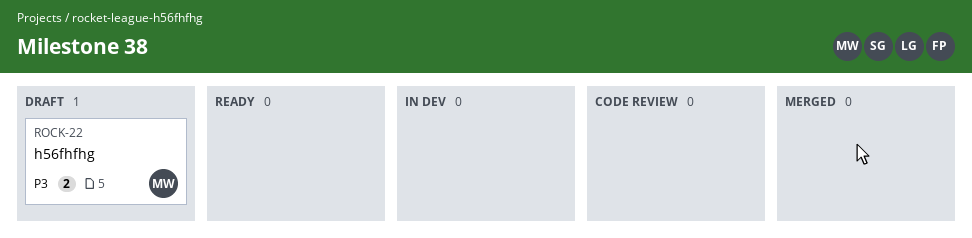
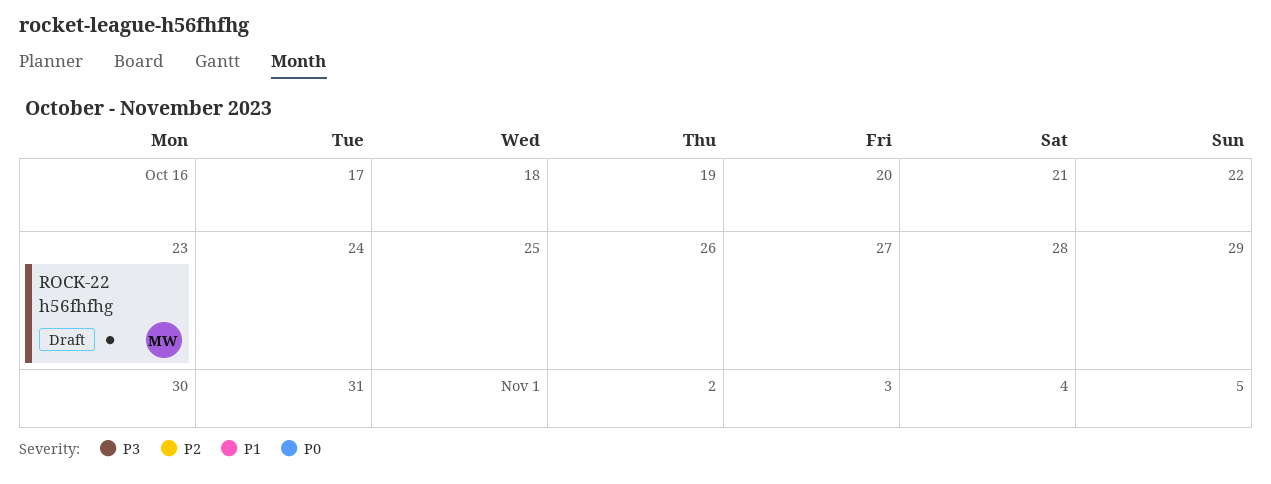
ROCK-22, estimate: 2 -> 1

